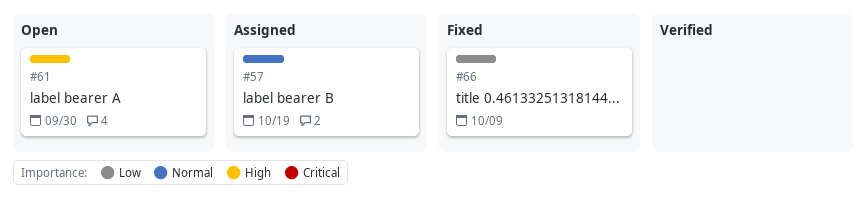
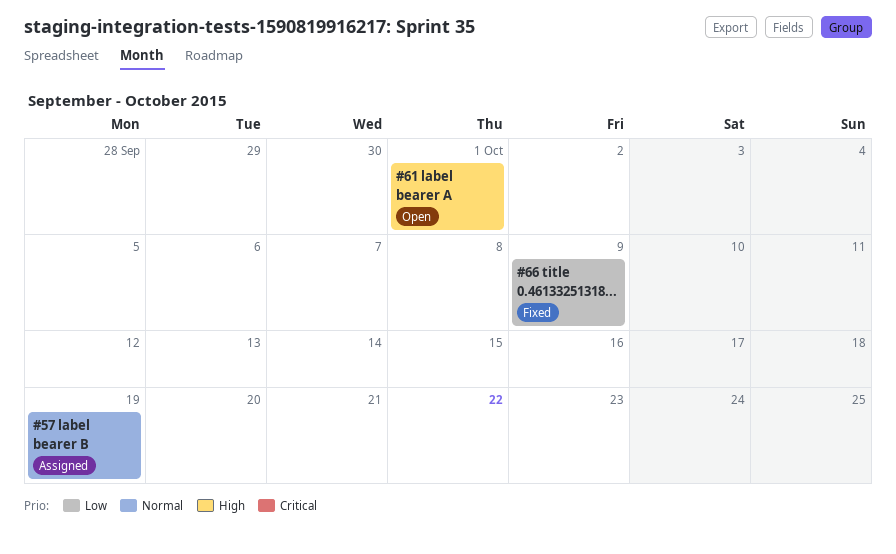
#61, due: Sep 30 -> Oct 1

